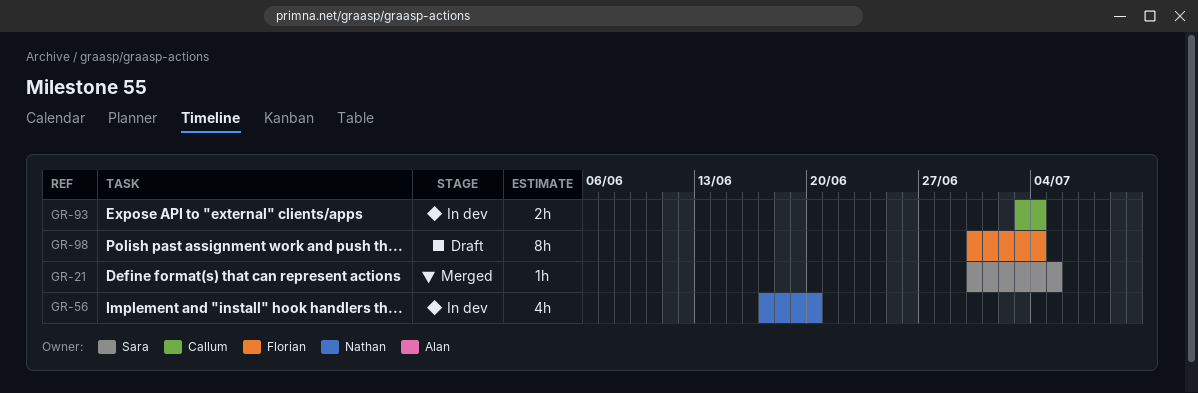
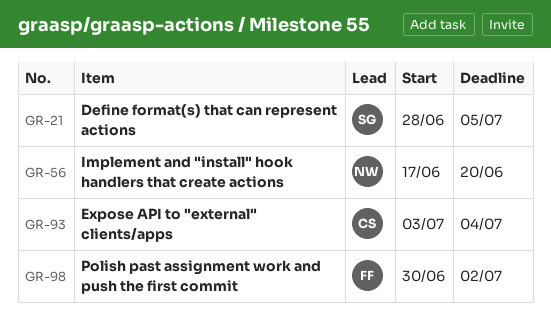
GR-21, start: Jun 30 -> Jun 28
GR-98, due: Jul 4 -> Jul 2

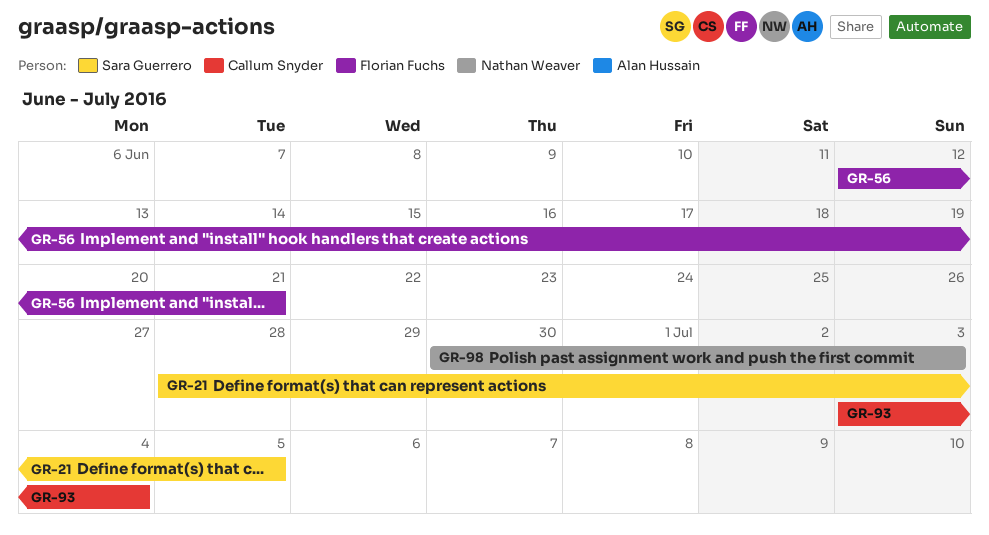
GR-56, owner: Nathan Weaver -> Florian Fuchs
GR-56, start: Jun 17 -> Jun 12
GR-56, due: Jun 20 -> Jun 21
GR-98, owner: Florian Fuchs -> Nathan Weaver
GR-98, due: Jul 2 -> Jul 3

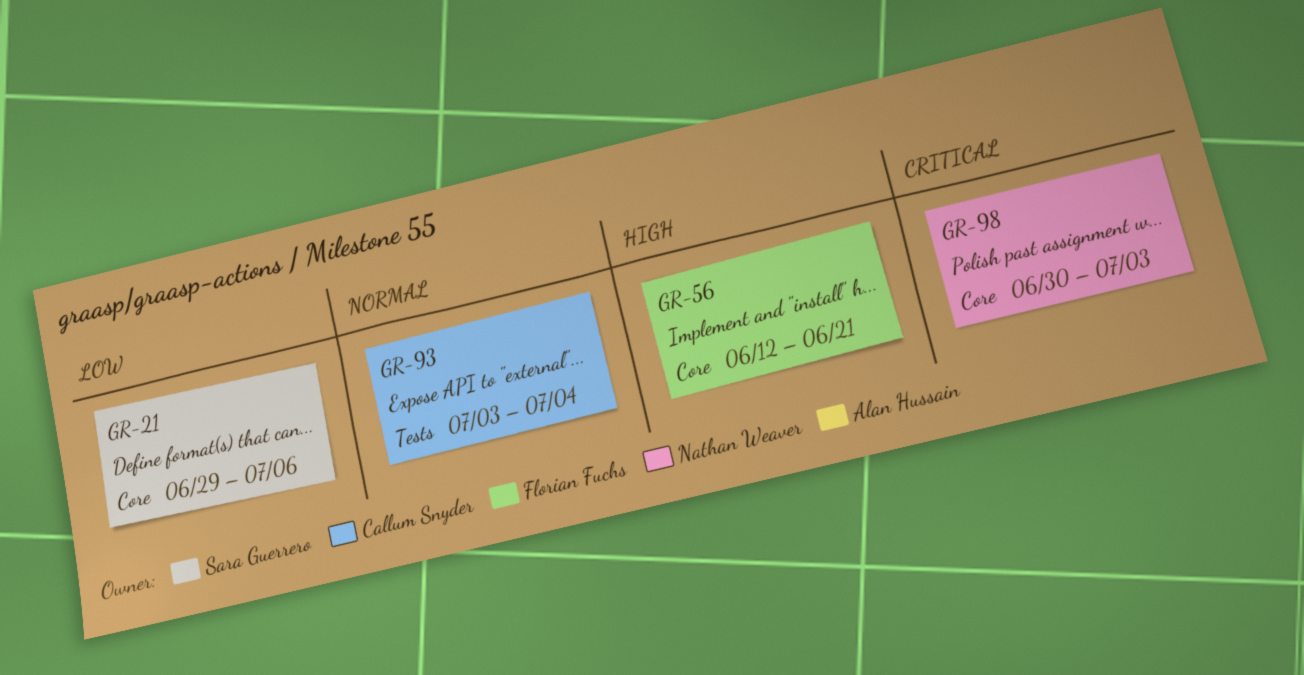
GR-21, start: Jun 28 -> Jun 29
GR-21, due: Jul 5 -> Jul 6

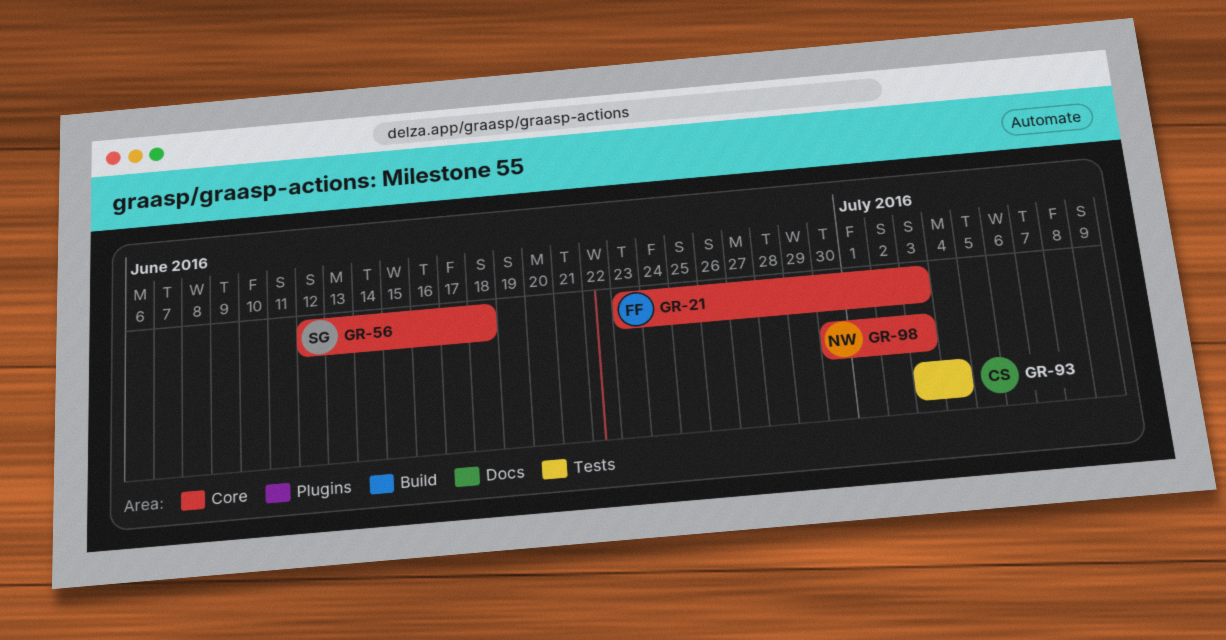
GR-21, owner: Sara Guerrero -> Florian Fuchs
GR-21, start: Jun 29 -> Jun 23
GR-21, due: Jul 6 -> Jul 3
GR-56, owner: Florian Fuchs -> Sara Guerrero
GR-56, due: Jun 21 -> Jun 18

